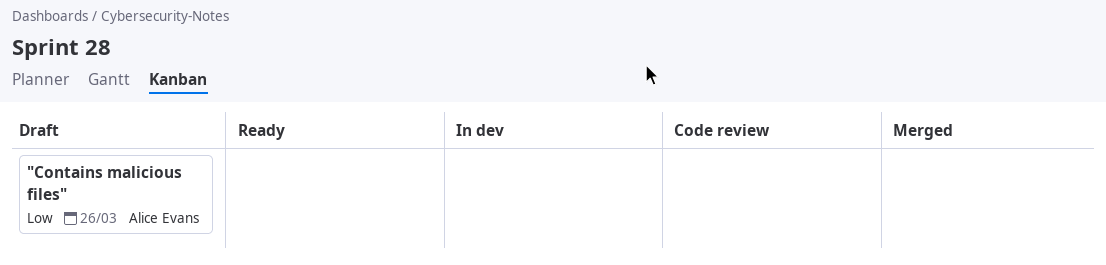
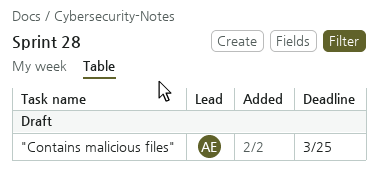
"Contains malicious files", due: Mar 26 -> Mar 25

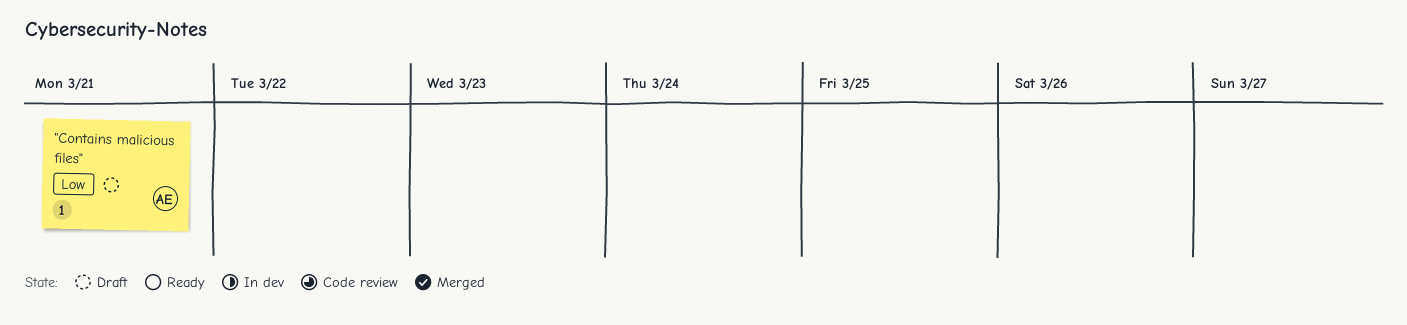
"Contains malicious files", due: Mar 25 -> Mar 21

